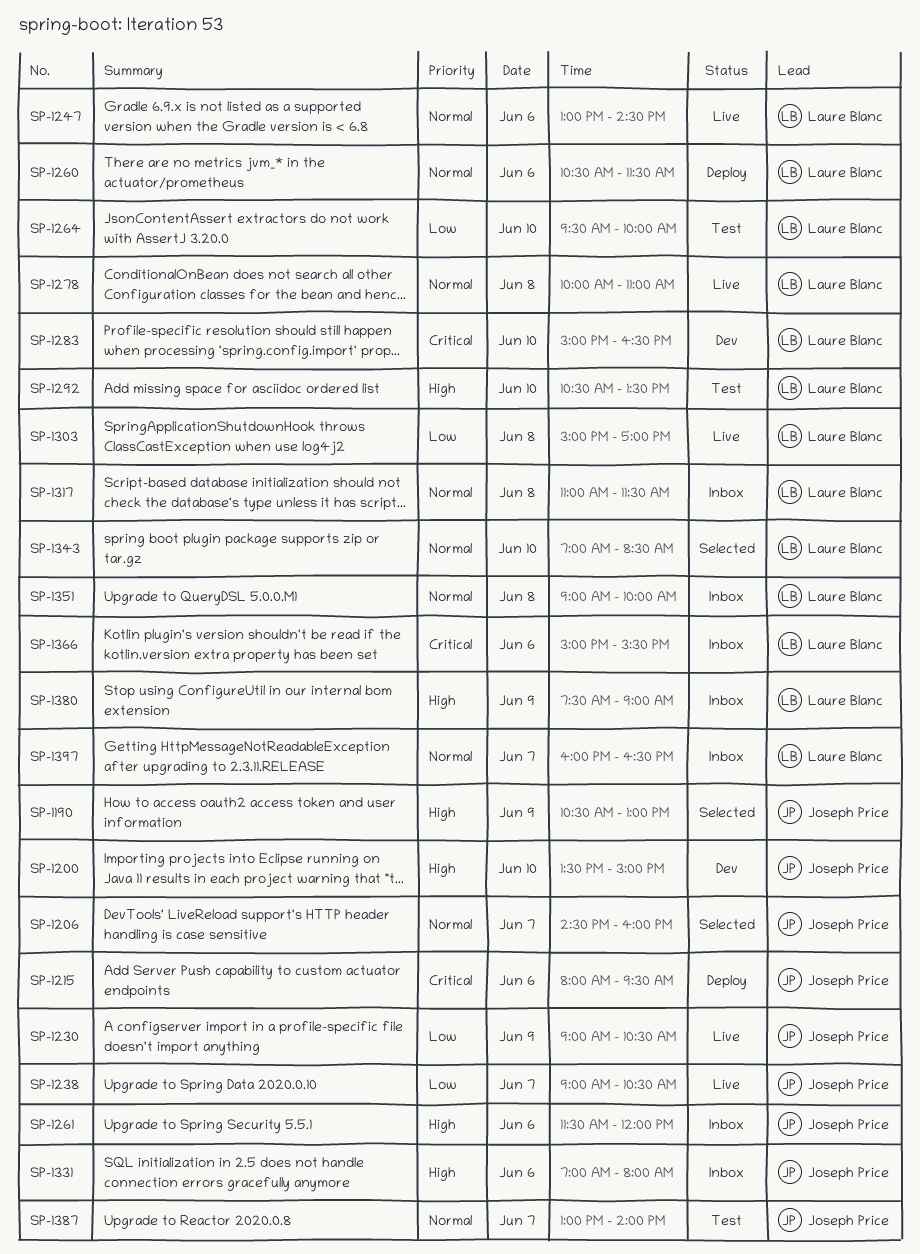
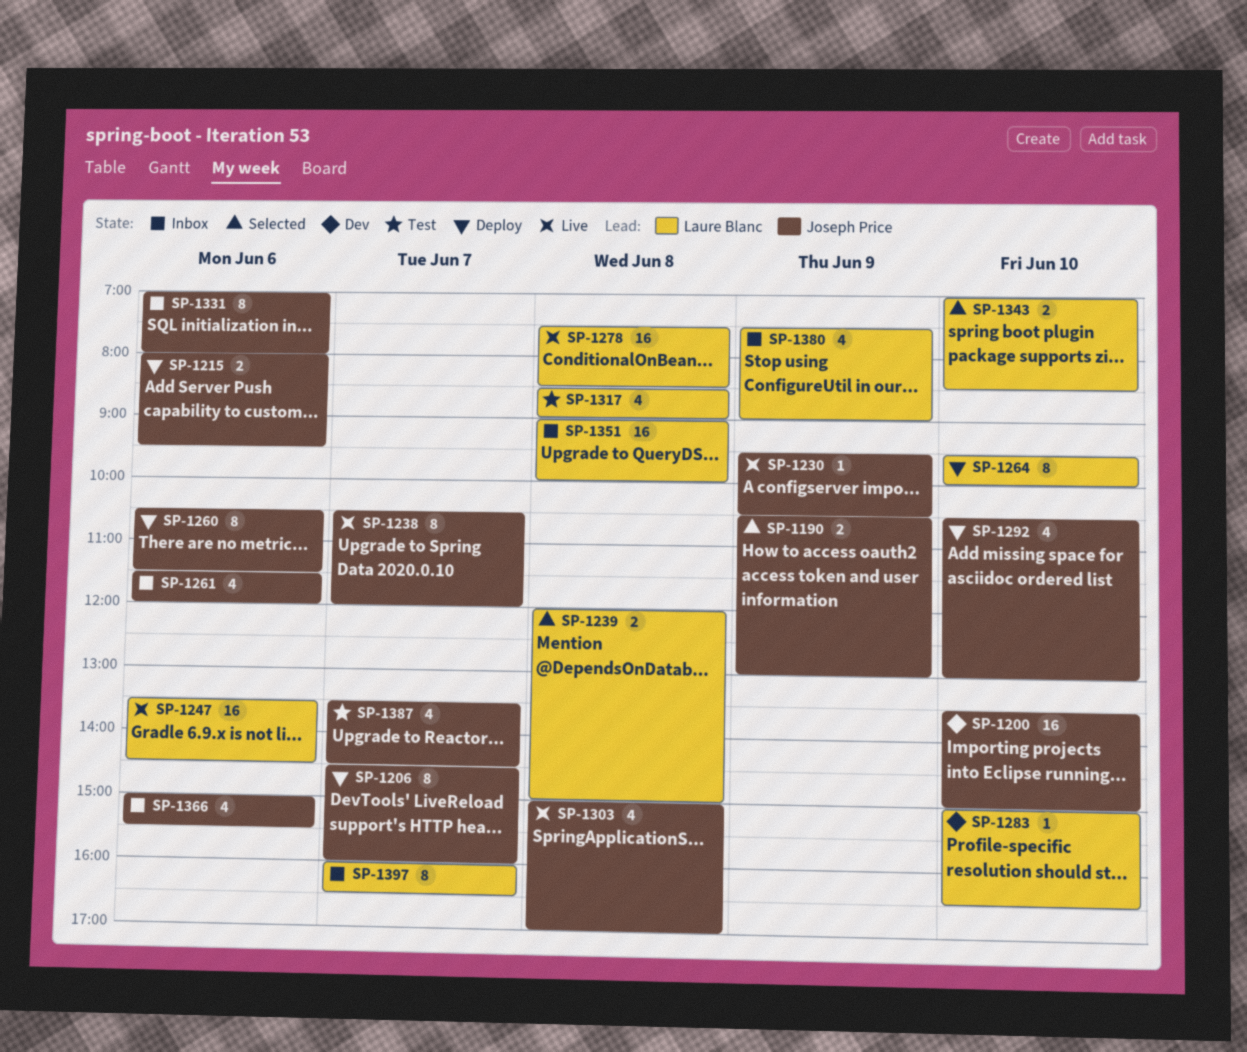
SP-1206, status: Selected -> Deploy
SP-1230, begins: 09:00 -> 09:30
SP-1238, begins: 09:00 -> 10:30
SP-1238, ends: 10:30 -> 12:00
SP-1239: none -> present
SP-1247, begins: 13:00 -> 13:30
SP-1260, owner: Laure Blanc -> Joseph Price
SP-1264, status: Test -> Deploy
SP-1278, begins: 10:00 -> 07:30
SP-1278, ends: 11:00 -> 08:30
SP-1292, status: Test -> Deploy
SP-1292, owner: Laure Blanc -> Joseph Price
SP-1292, ends: 13:30 -> 13:00
SP-1303, owner: Laure Blanc -> Joseph Price
SP-1317, status: Inbox -> Test
SP-1317, begins: 11:00 -> 08:30
SP-1317, ends: 11:30 -> 09:00
SP-1366, owner: Laure Blanc -> Joseph Price
SP-1387, begins: 13:00 -> 13:30
SP-1387, ends: 14:00 -> 14:30

